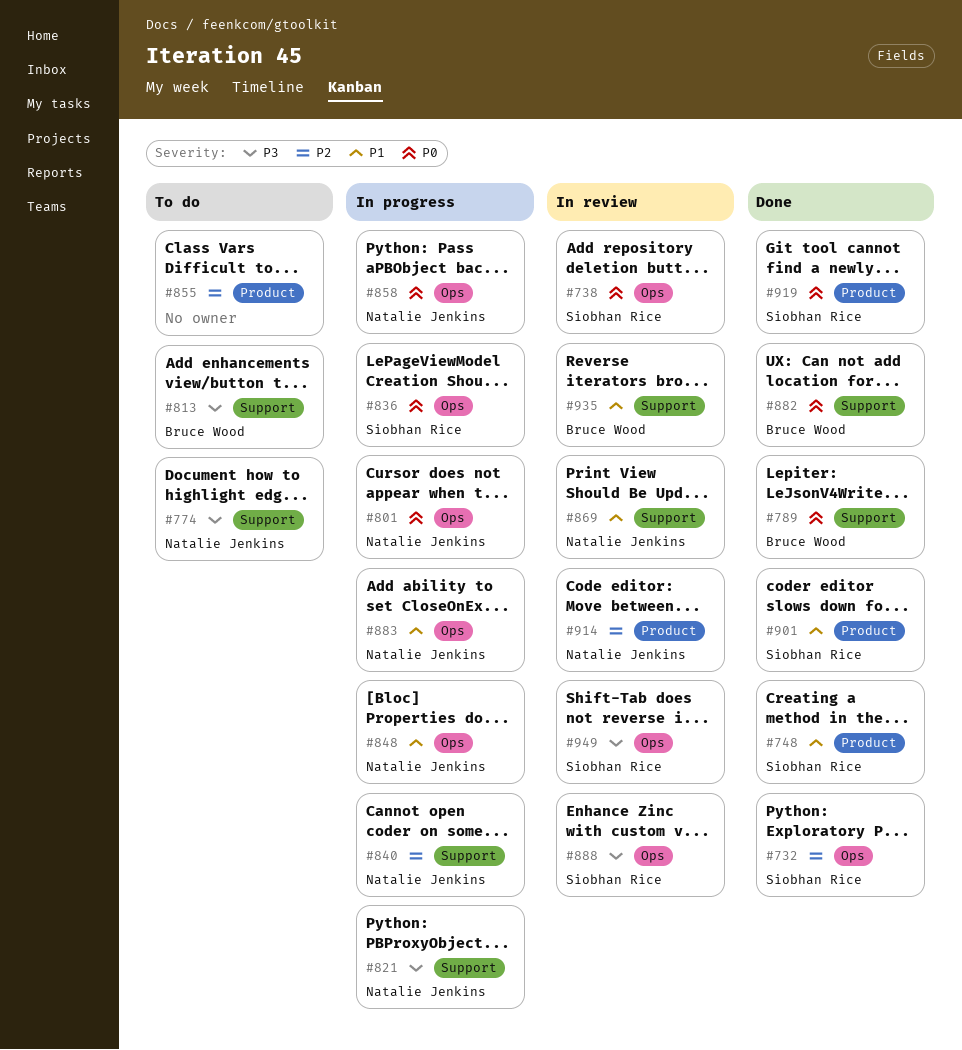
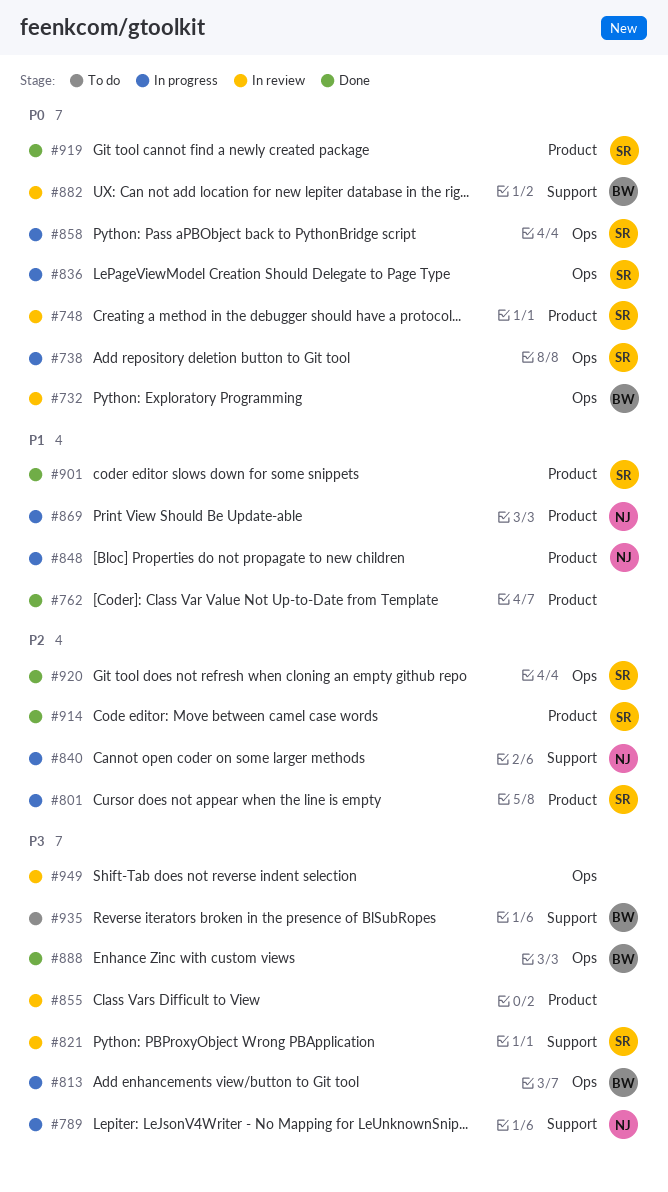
#732, status: Done -> In review
#732, owner: Siobhan Rice -> Bruce Wood
#732, priority: P2 -> P0
#738, status: In review -> In progress
#748, status: Done -> In review
#748, priority: P1 -> P0
#762: none -> present
#774: present -> none
#789, status: Done -> In progress
#789, owner: Bruce Wood -> Natalie Jenkins
#789, priority: P0 -> P3
#801, owner: Natalie Jenkins -> Siobhan Rice
#801, priority: P0 -> P2
#801, label: Ops -> Product
#813, status: To do -> In progress
#813, label: Support -> Ops
#821, status: In progress -> In review
#821, owner: Natalie Jenkins -> Siobhan Rice
#848, label: Ops -> Product
#855, status: To do -> In review
#855, priority: P2 -> P3
#858, owner: Natalie Jenkins -> Siobhan Rice
#869, status: In review -> In progress
#869, label: Support -> Product
#882, status: Done -> In review
#883: present -> none
#888, status: In review -> Done
#888, owner: Siobhan Rice -> Bruce Wood
#914, status: In review -> Done
#914, owner: Natalie Jenkins -> Siobhan Rice
#920: none -> present
#935, status: In review -> To do
#935, priority: P1 -> P3
#949, owner: Siobhan Rice -> none

